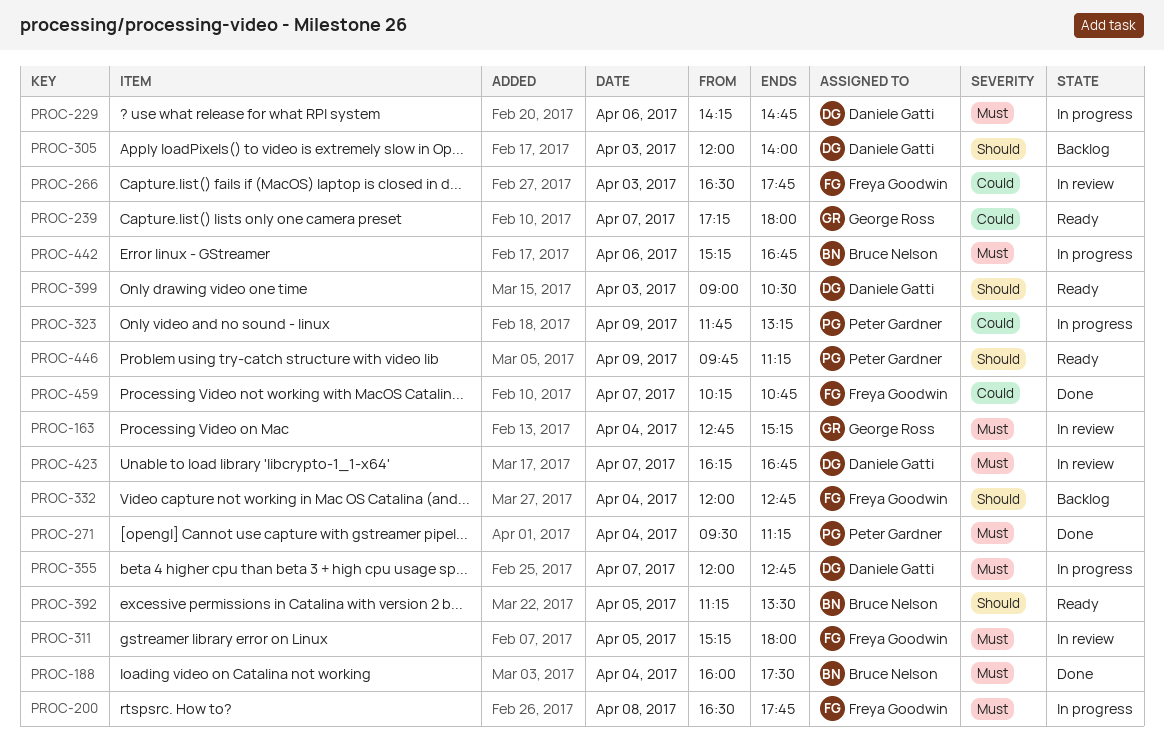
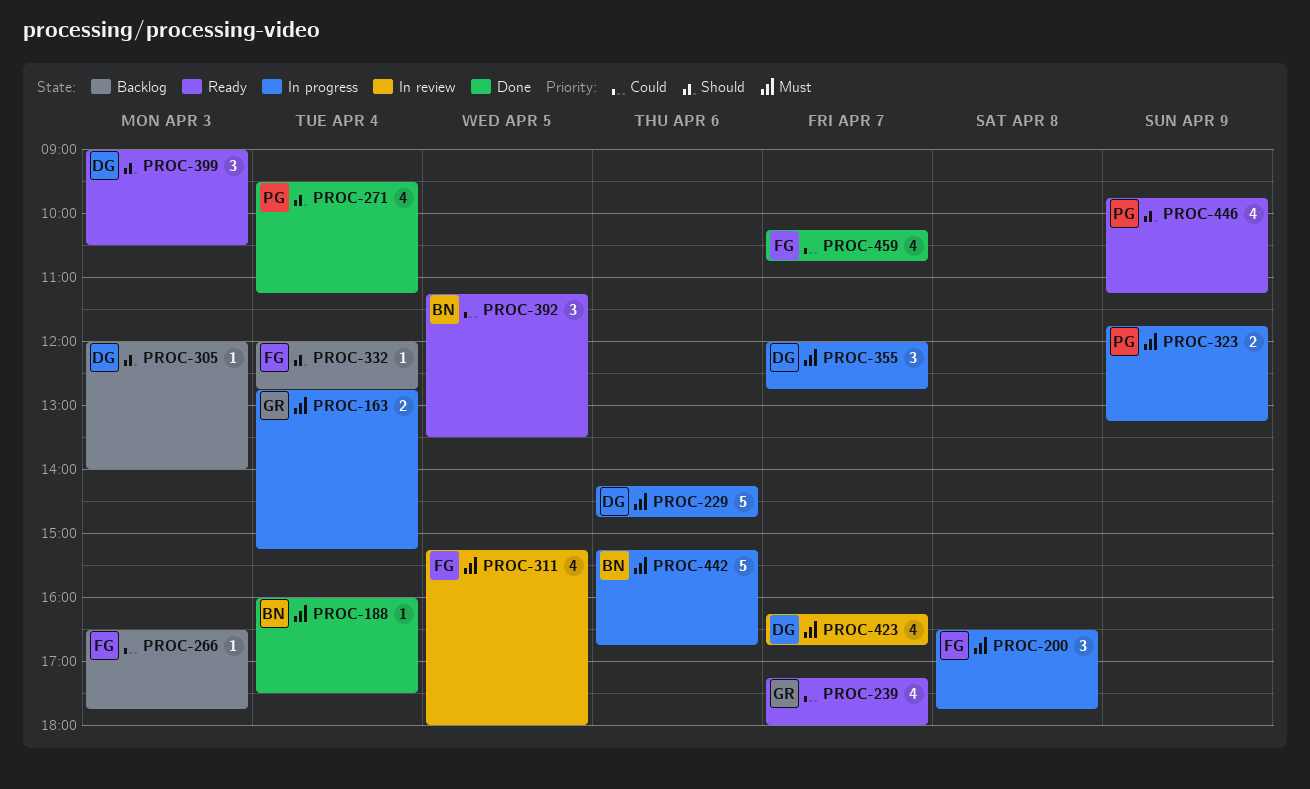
PROC-163, status: In review -> In progress
PROC-266, status: In review -> Backlog
PROC-271, priority: Must -> Should
PROC-323, priority: Could -> Must
PROC-392, priority: Should -> Could

